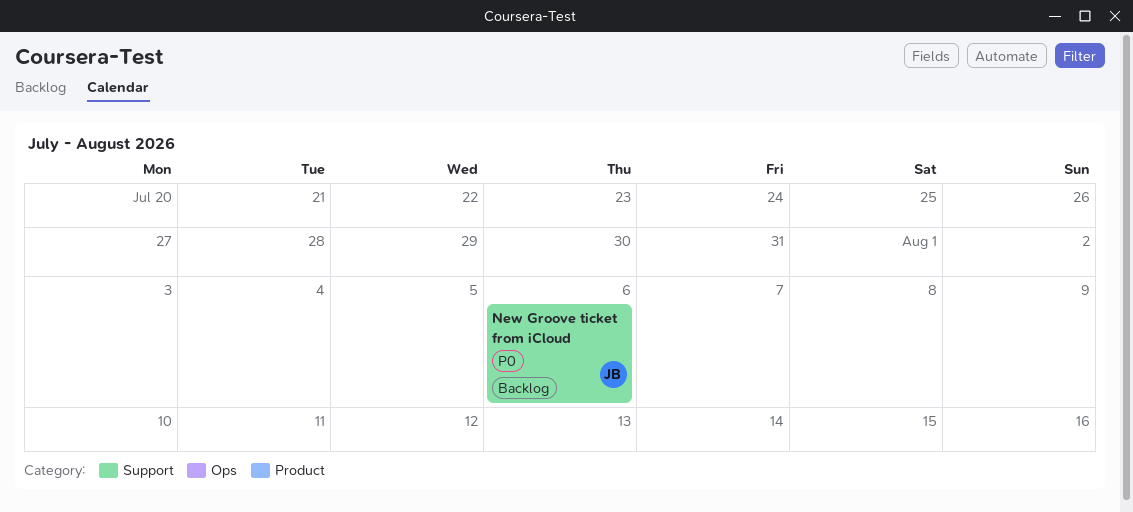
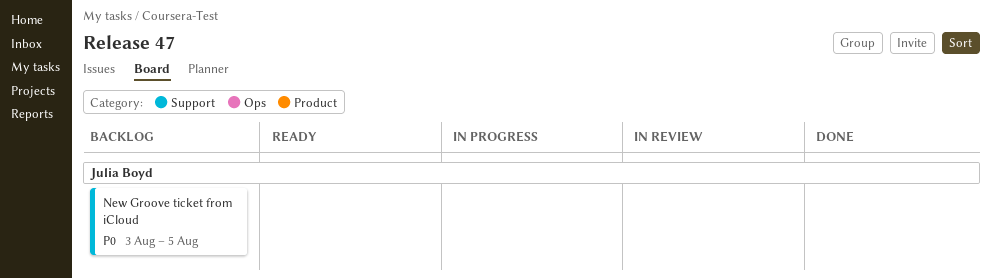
New Groove ticket from iCloud, due: Aug 6 -> Aug 5

